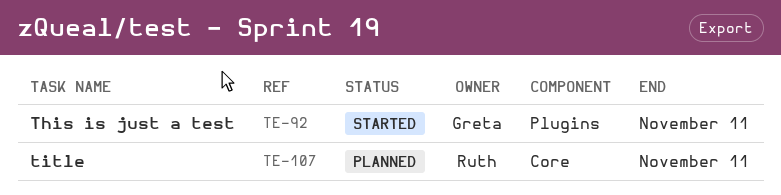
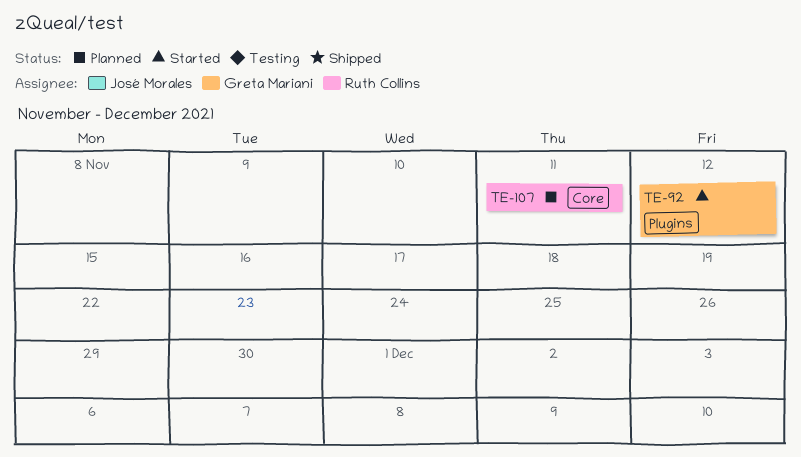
TE-92, due: Nov 11 -> Nov 12

